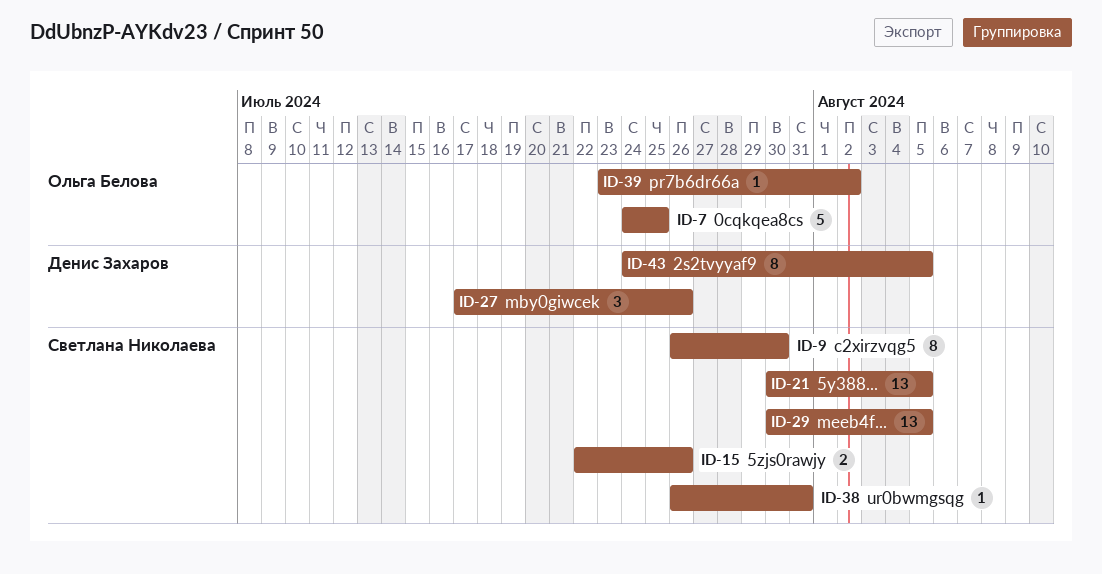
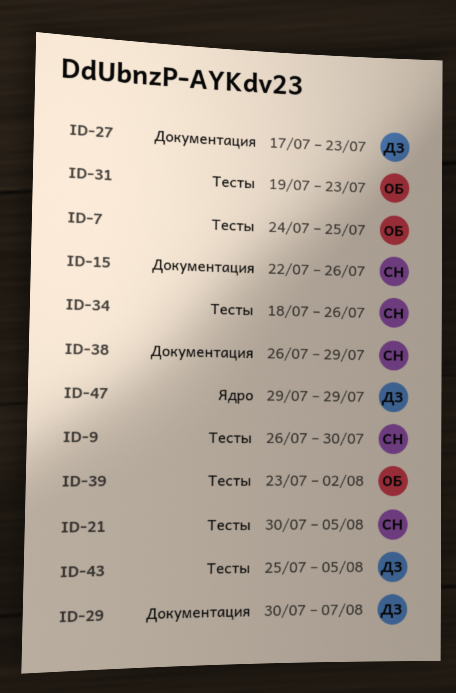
ID-27, due: Jul 26 -> Jul 23
ID-29, owner: Светлана Николаева -> Денис Захаров
ID-29, due: Aug 5 -> Aug 7
ID-31: none -> present
ID-34: none -> present
ID-38, due: Jul 31 -> Jul 29
ID-43, start: Jul 24 -> Jul 25
ID-47: none -> present

